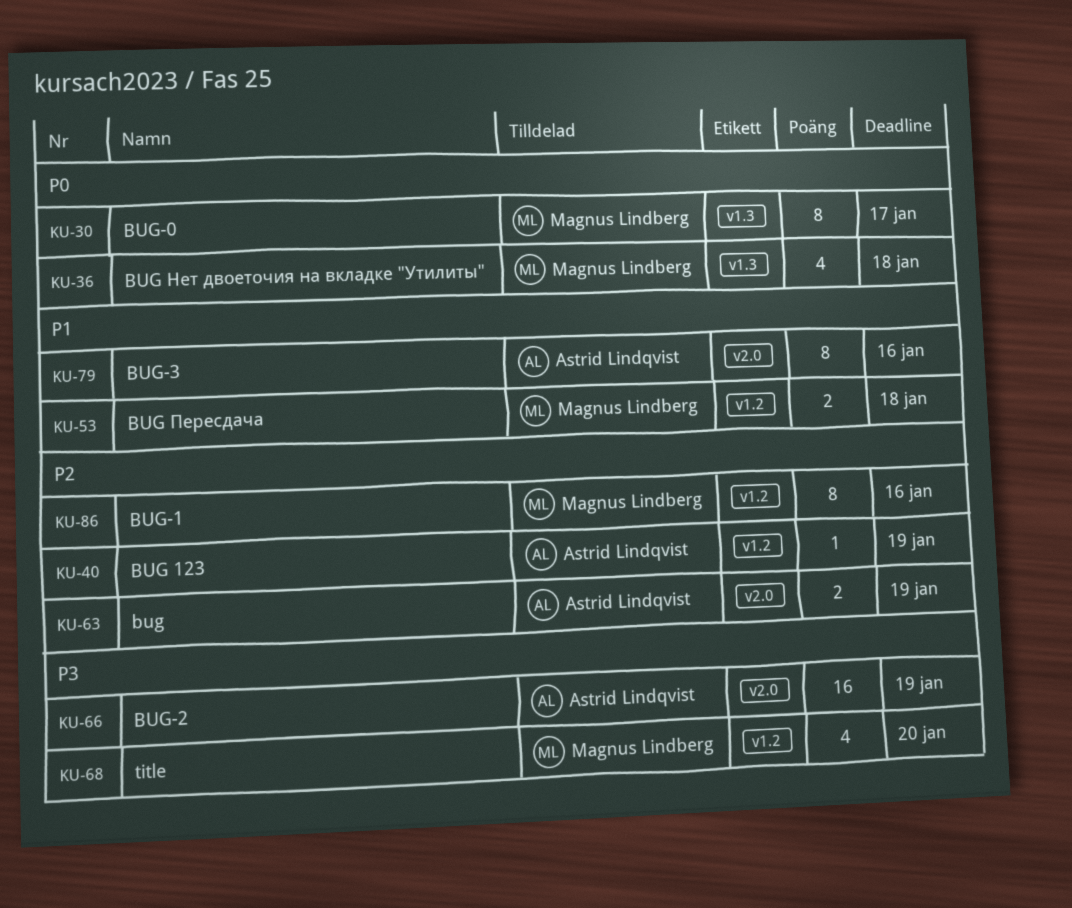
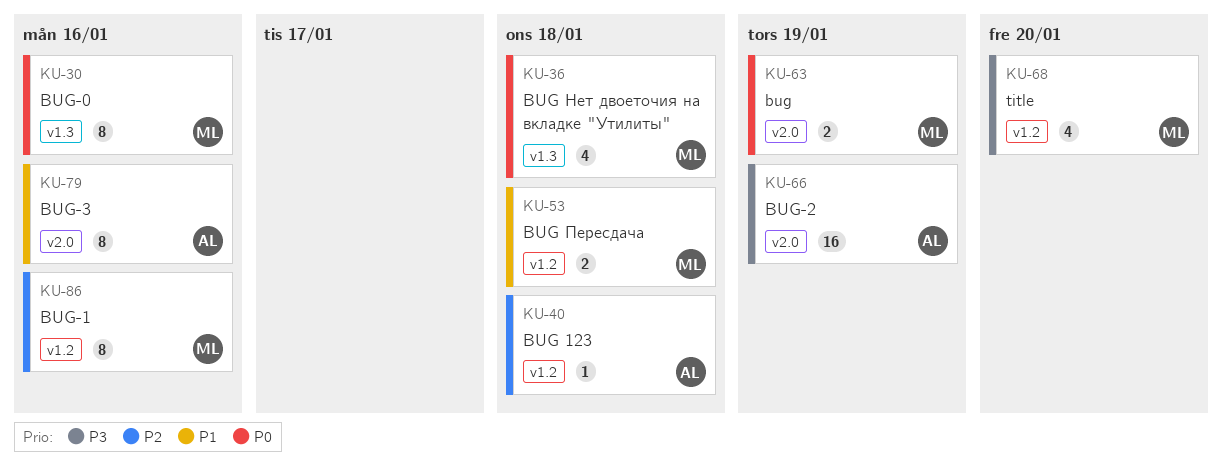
KU-30, due: Jan 17 -> Jan 16
KU-40, due: Jan 19 -> Jan 18
KU-63, owner: Astrid Lindqvist -> Magnus Lindberg
KU-63, priority: P2 -> P0

